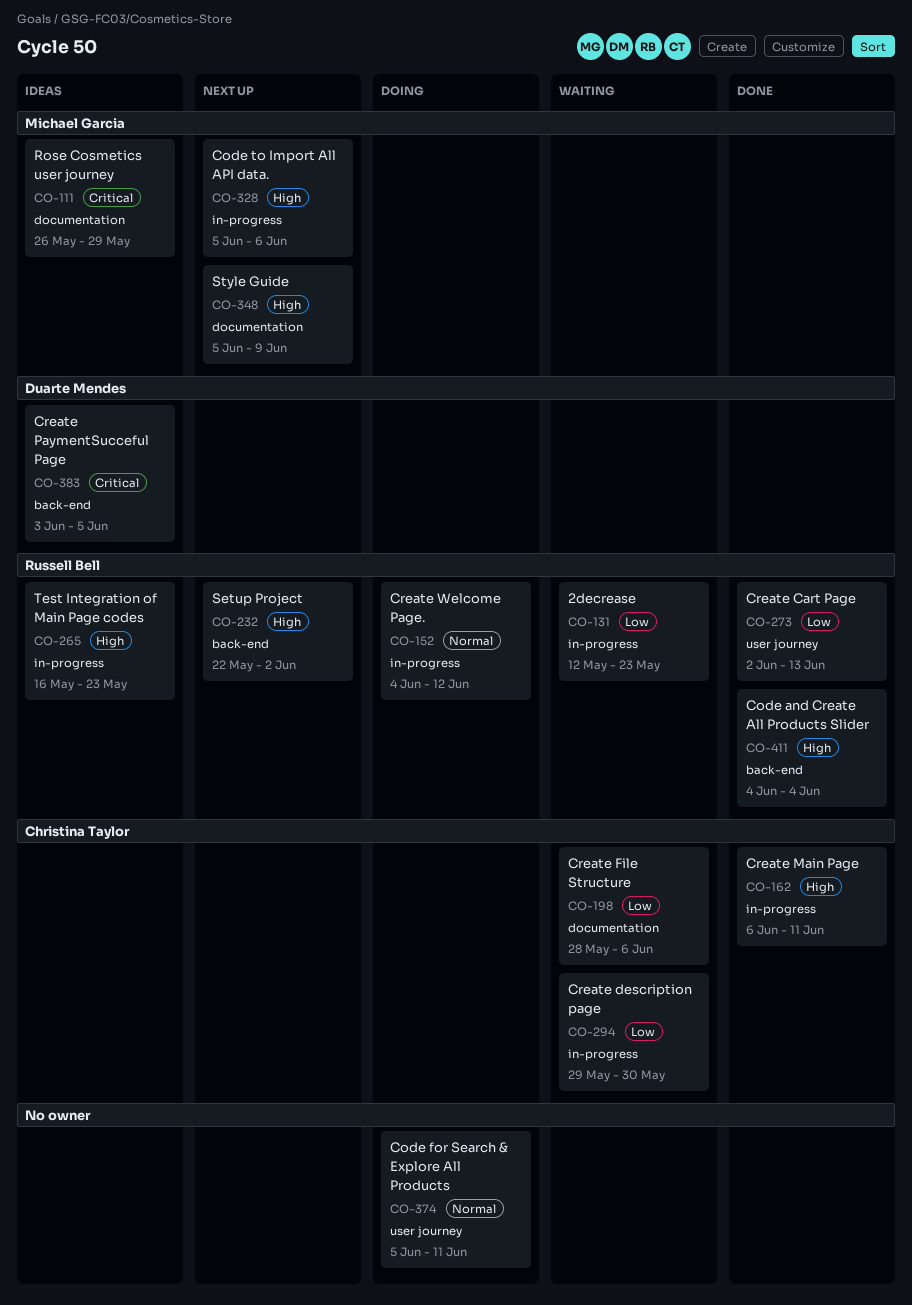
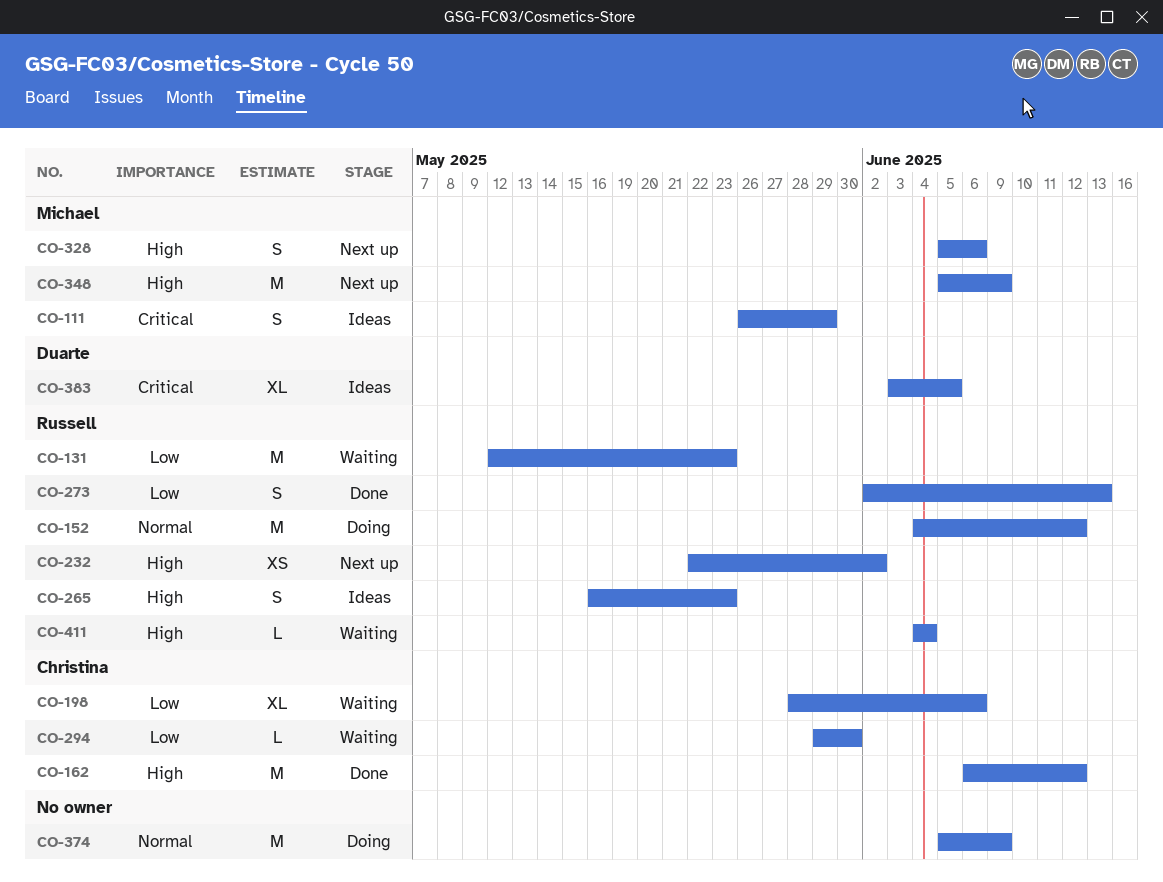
CO-162, due: Jun 11 -> Jun 12
CO-374, due: Jun 11 -> Jun 9
CO-411, status: Done -> Waiting

